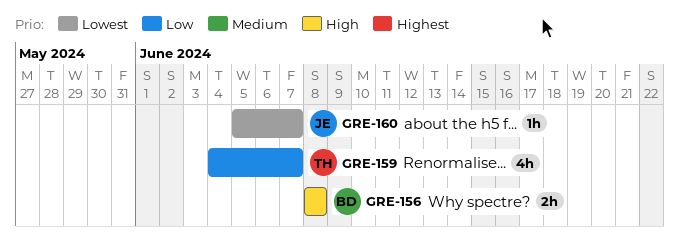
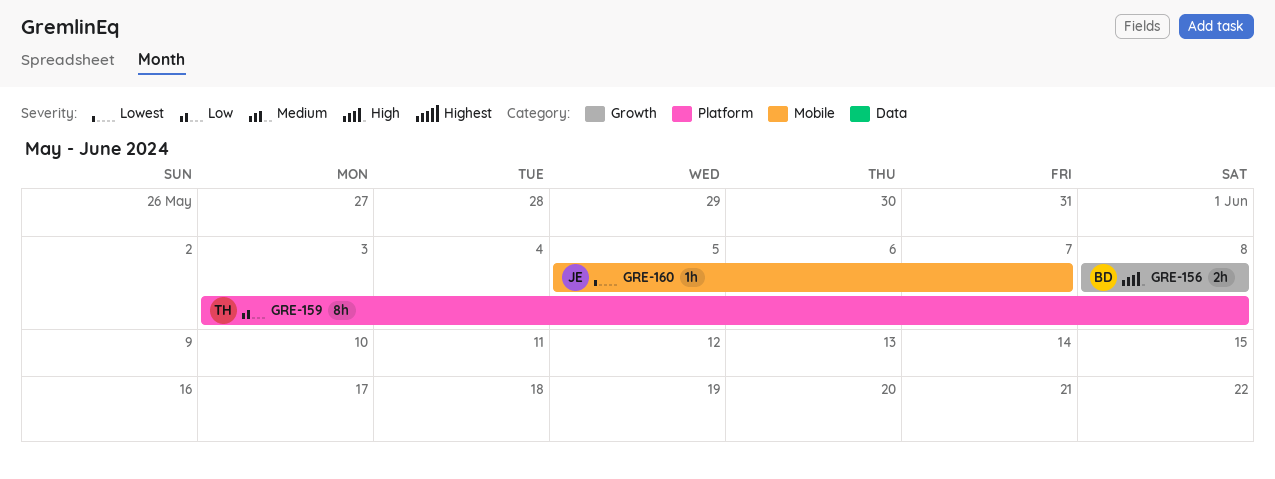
GRE-159, estimate: 4h -> 8h
GRE-159, start: Jun 4 -> Jun 3
GRE-159, due: Jun 7 -> Jun 8

